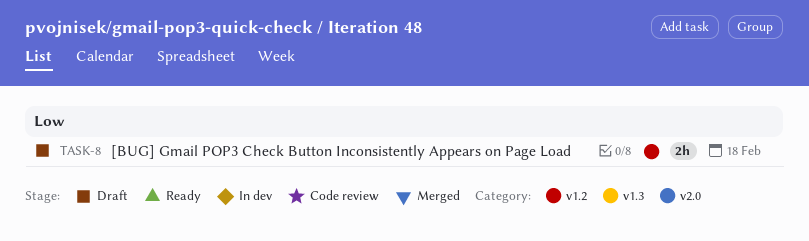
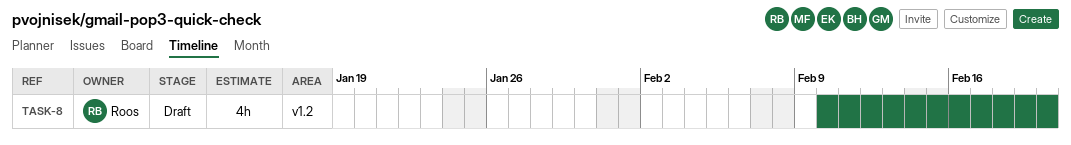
TASK-8, estimate: 2h -> 4h
TASK-8, due: Feb 18 -> Feb 20

